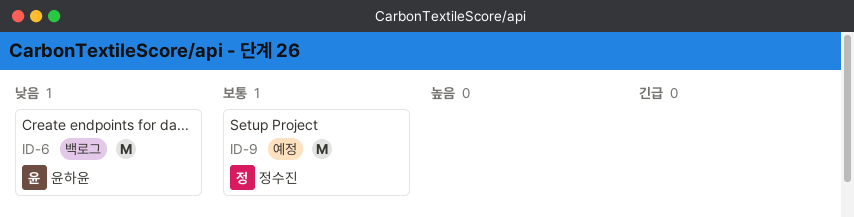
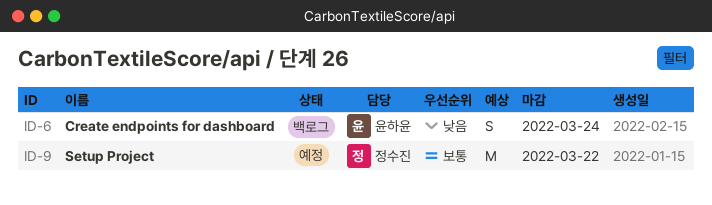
ID-6, estimate: M -> S

